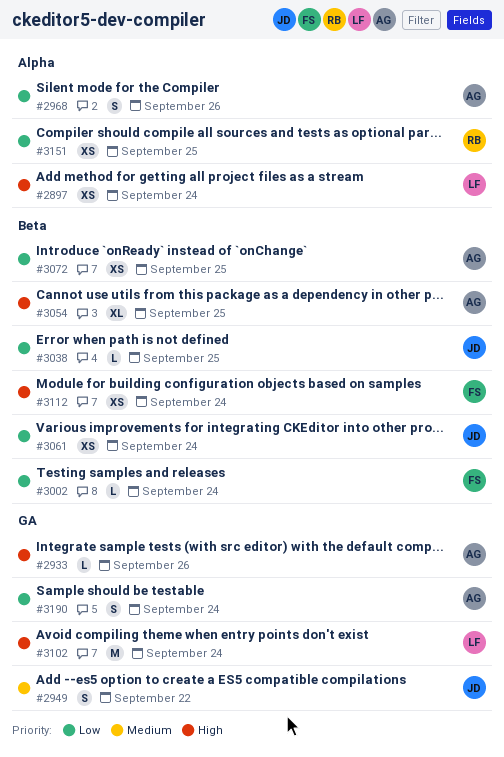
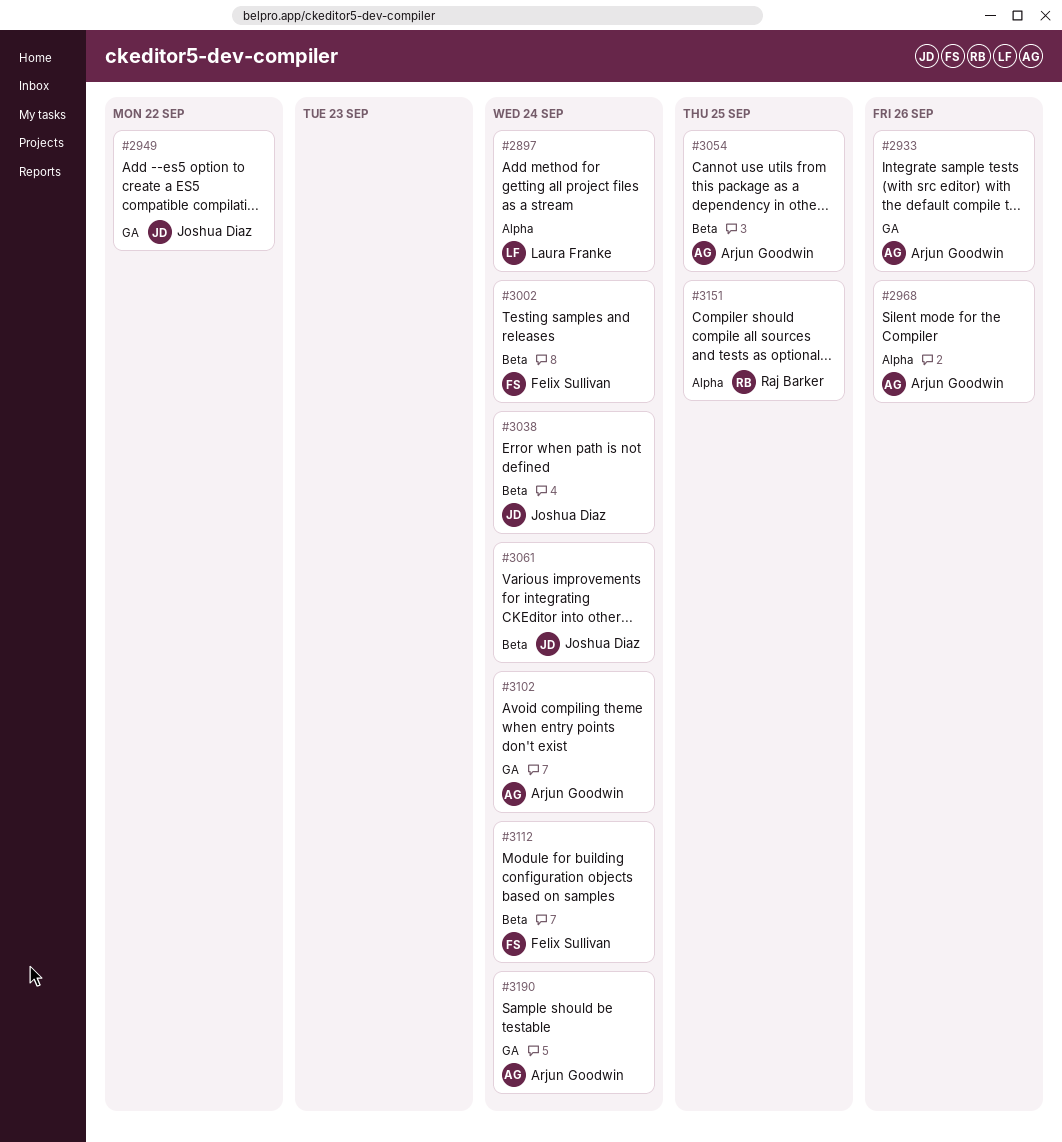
#3038, due: Sep 25 -> Sep 24
#3072: present -> none
#3102, owner: Laura Franke -> Arjun Goodwin

